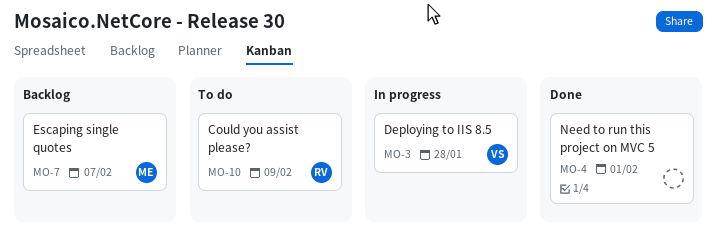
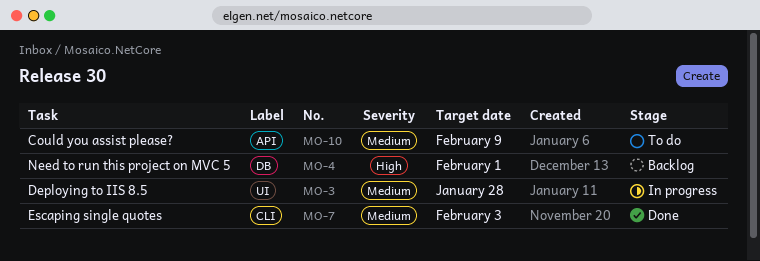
MO-4, status: Done -> Backlog
MO-7, status: Backlog -> Done
MO-7, due: Feb 7 -> Feb 3

